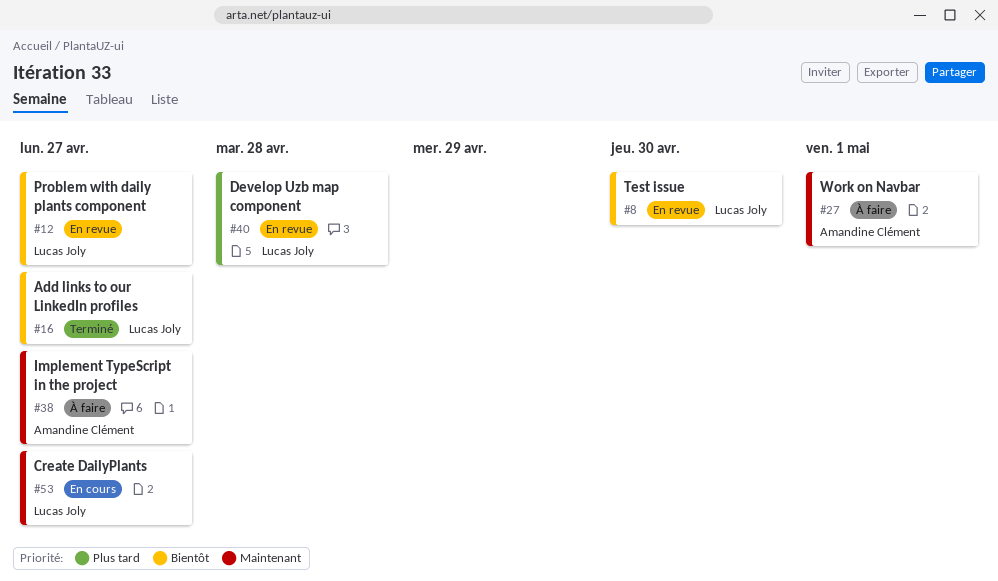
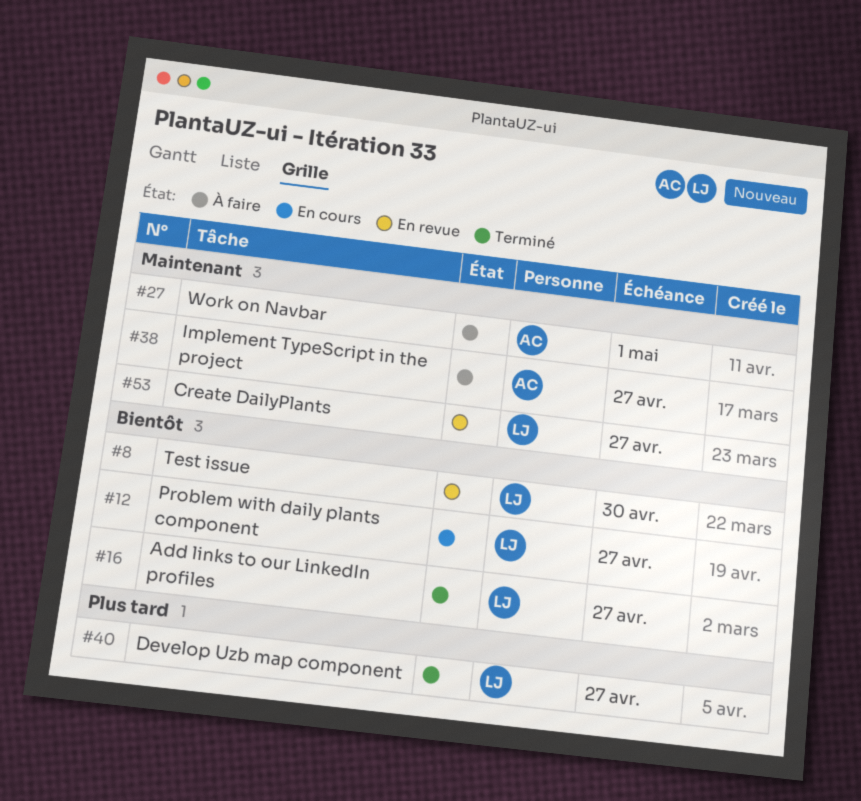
#12, status: En revue -> En cours
#40, status: En revue -> Terminé
#40, due: Apr 28 -> Apr 27
#53, status: En cours -> En revue

